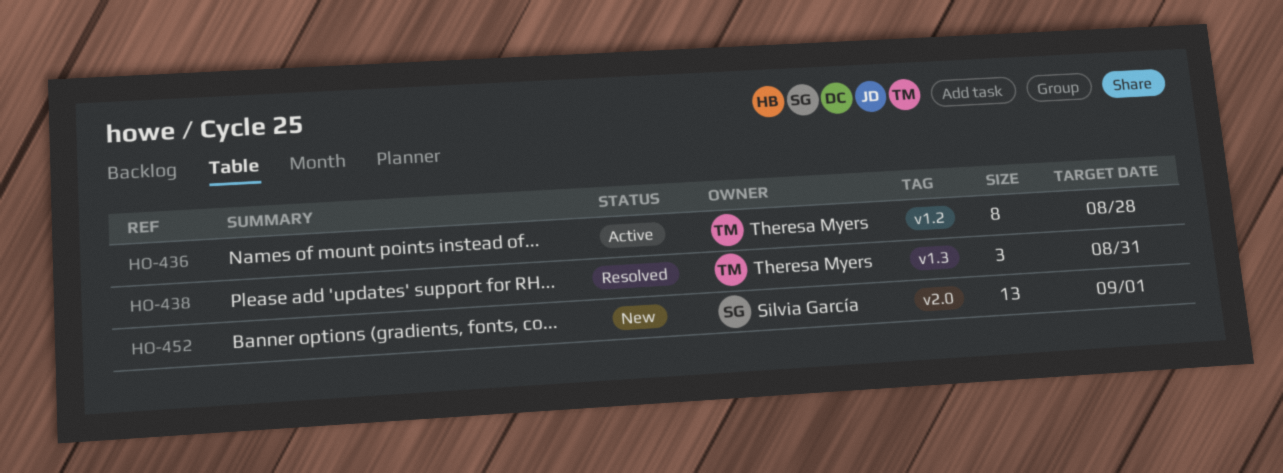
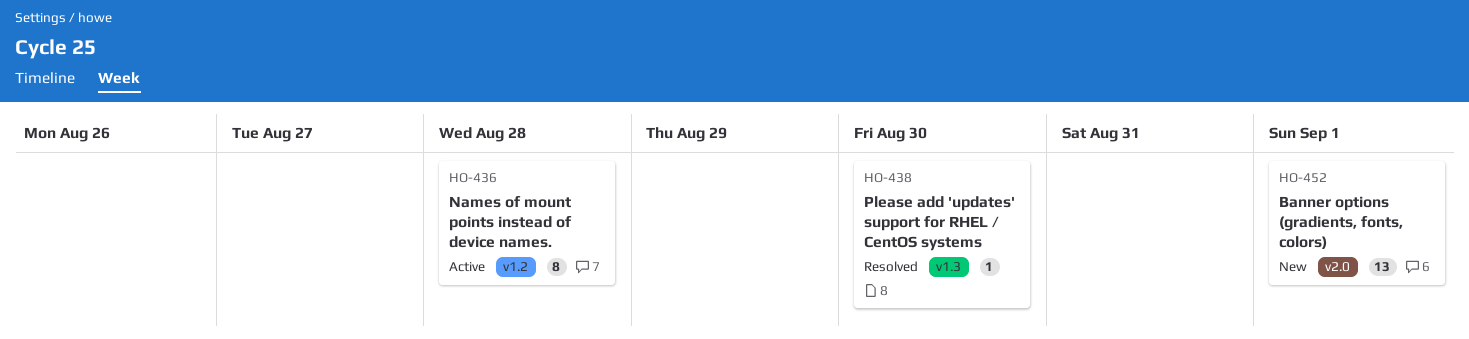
HO-438, estimate: 3 -> 1
HO-438, due: Aug 31 -> Aug 30

